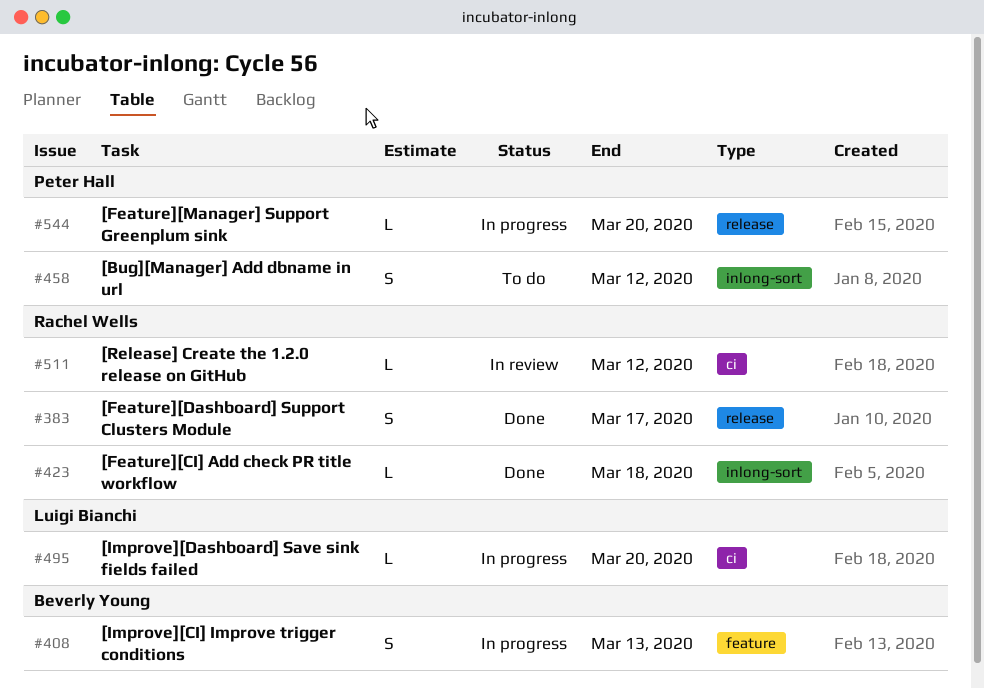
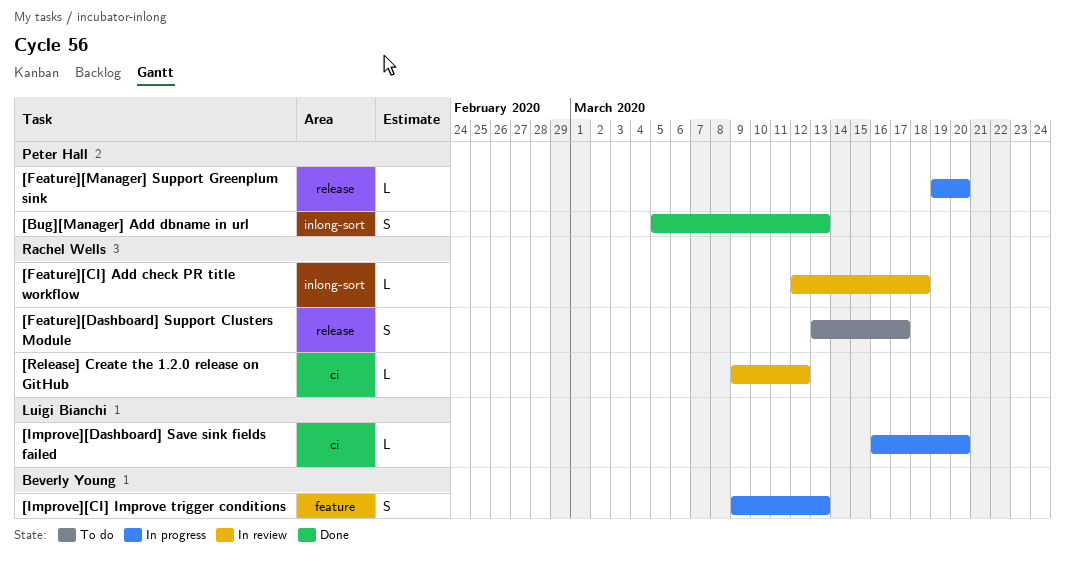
[Bug][Manager] Add dbname in url, status: To do -> Done
[Bug][Manager] Add dbname in url, due: Mar 12 -> Mar 13
[Feature][CI] Add check PR title workflow, status: Done -> In review
[Feature][Dashboard] Support Clusters Module, status: Done -> To do

